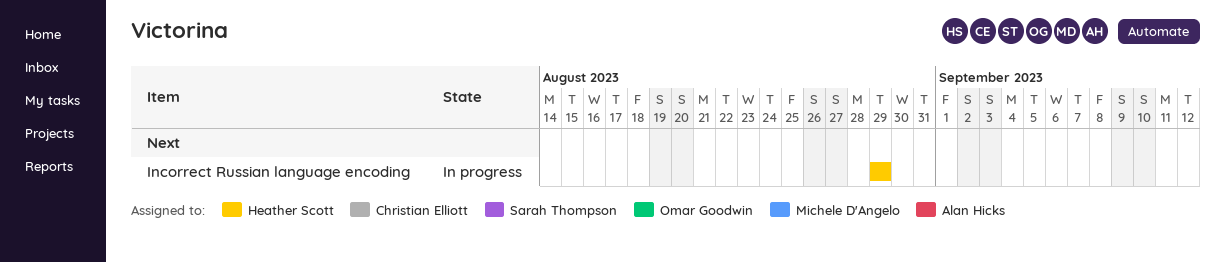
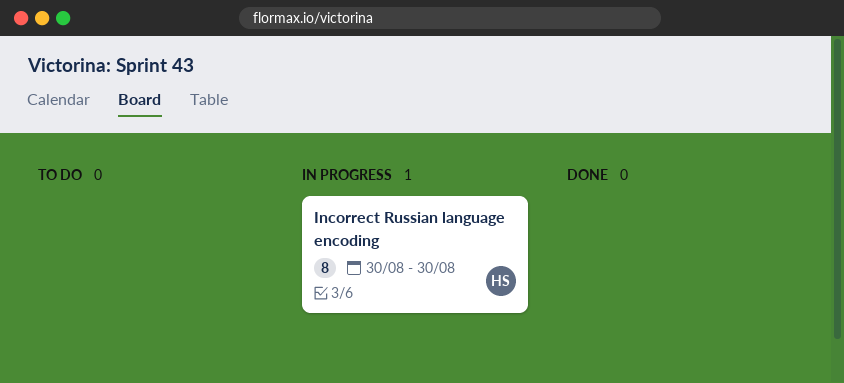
Incorrect Russian language encoding, start: Aug 29 -> Aug 30
Incorrect Russian language encoding, due: Aug 29 -> Aug 30

